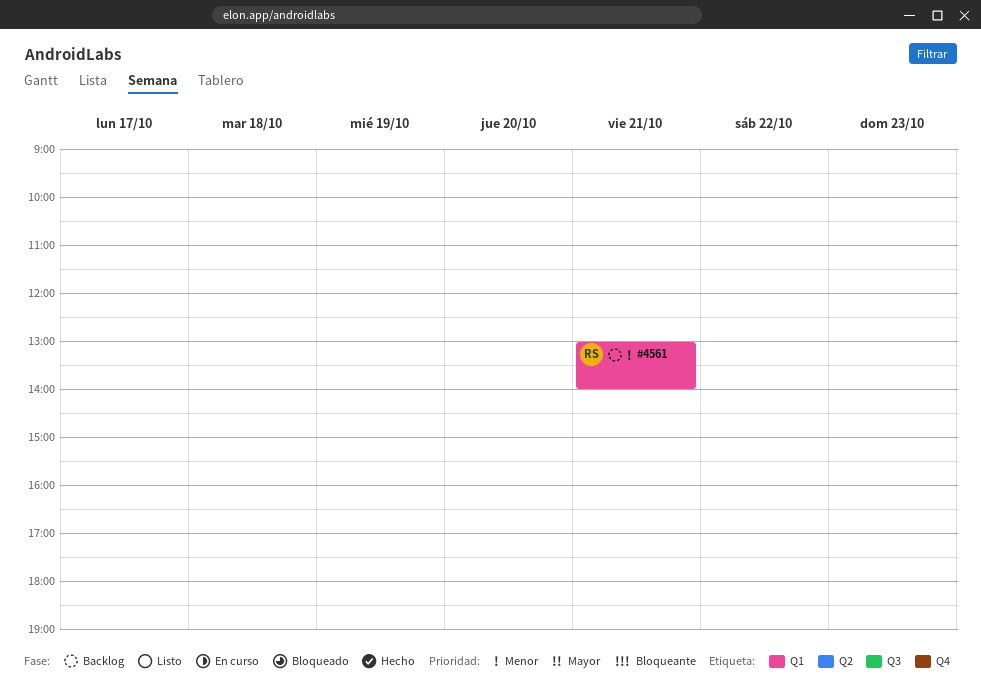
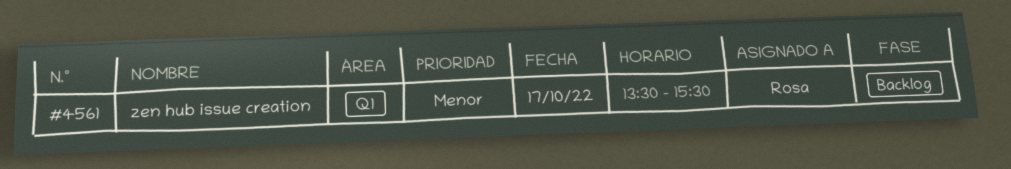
#4561, day: Oct 21 -> Oct 17
#4561, begins: 13:00 -> 13:30
#4561, ends: 14:00 -> 15:30

